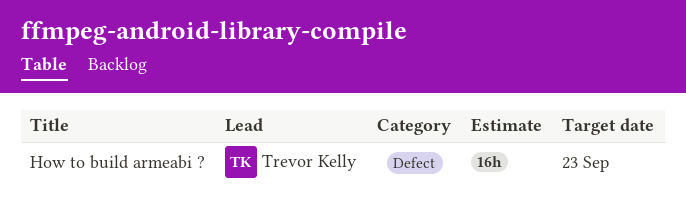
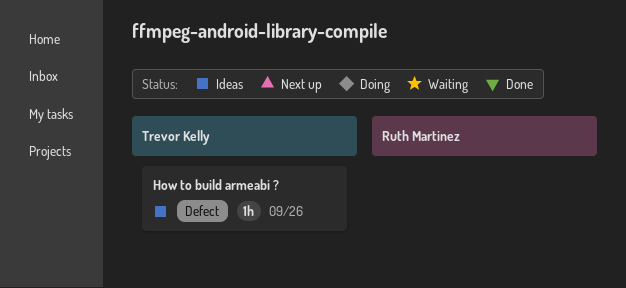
How to build armeabi ?, estimate: 16h -> 1h
How to build armeabi ?, due: Sep 23 -> Sep 26

